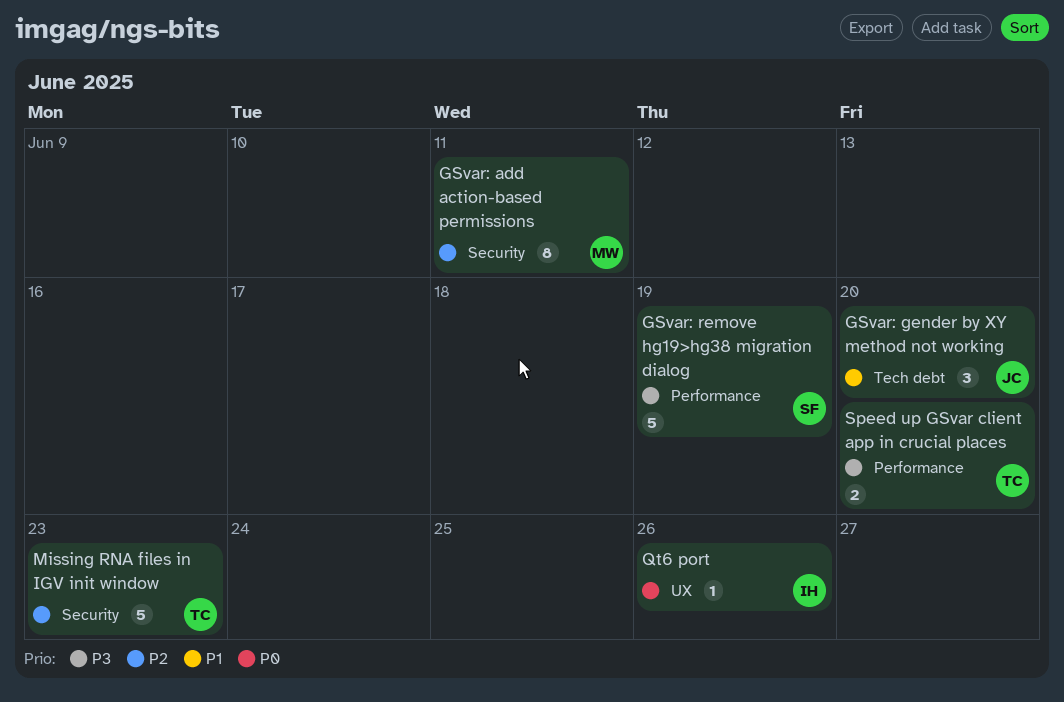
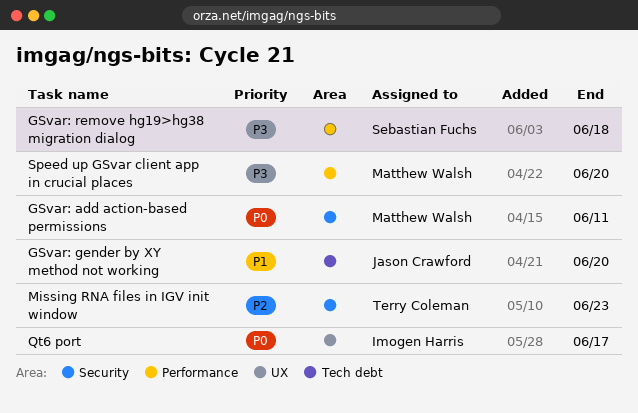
GSvar: add action-based permissions, priority: P2 -> P0
GSvar: remove hg19>hg38 migration dialog, due: Jun 19 -> Jun 18
Qt6 port, due: Jun 26 -> Jun 17
Speed up GSvar client app in crucial places, owner: Terry Coleman -> Matthew Walsh

